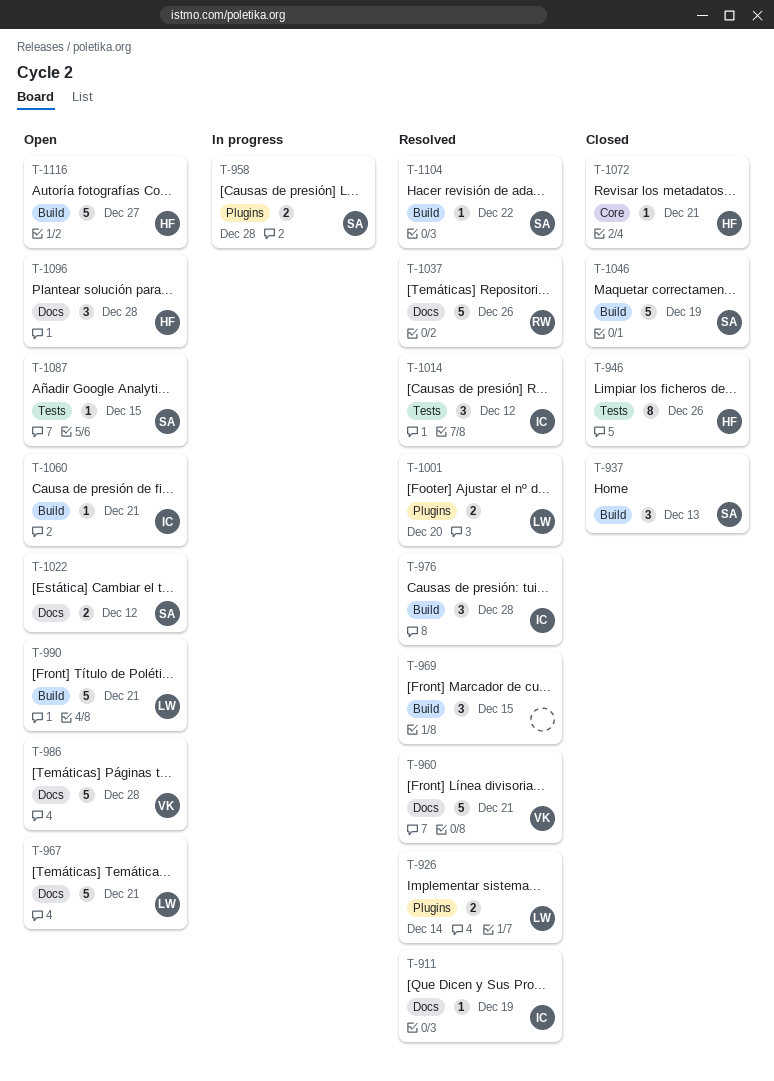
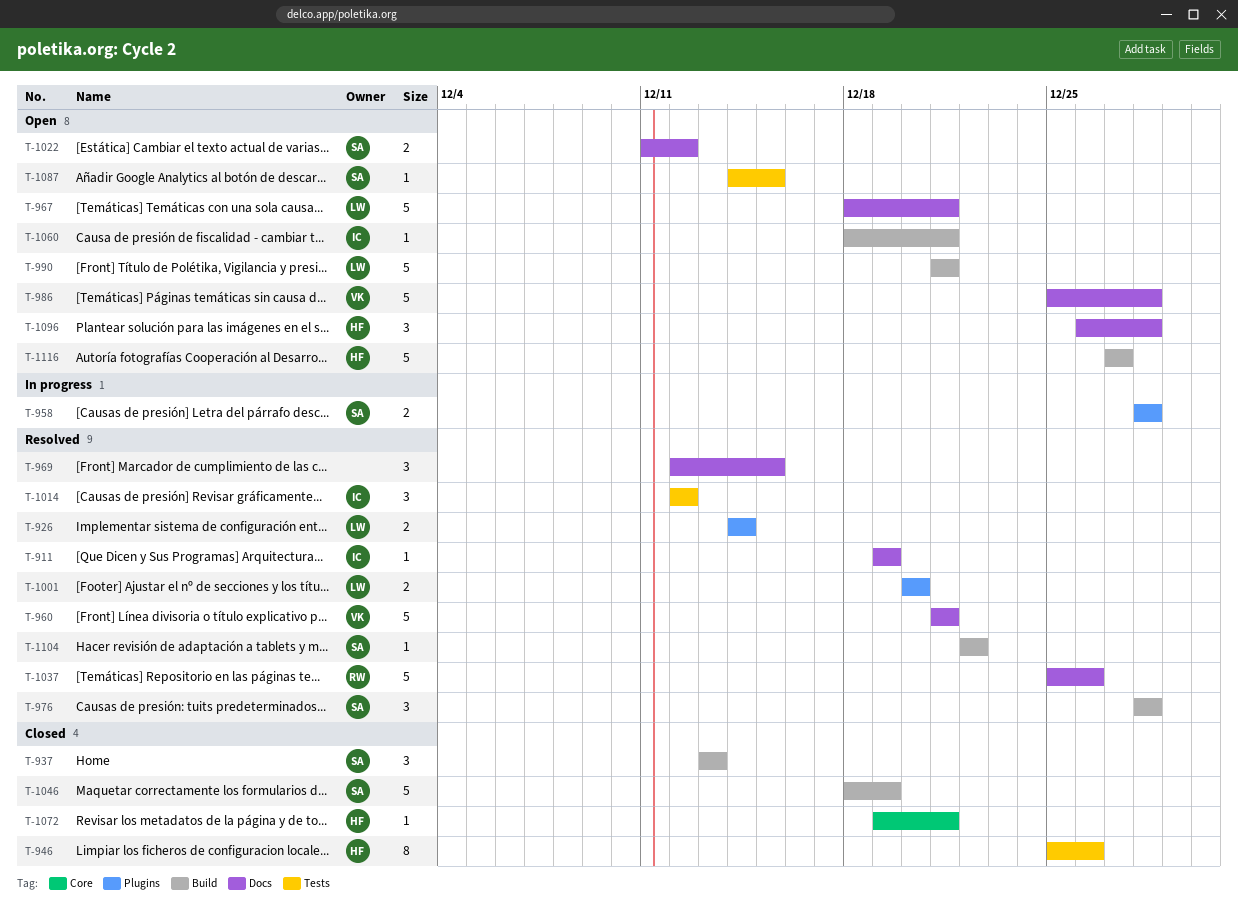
T-969, label: Build -> Docs
T-976, owner: IC -> SA

